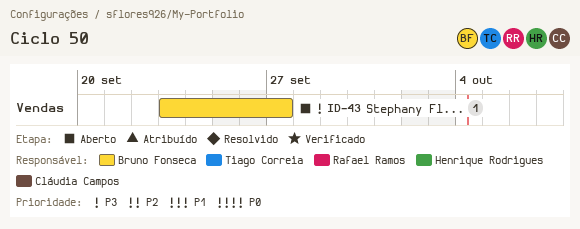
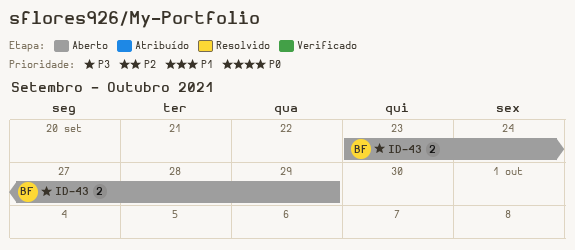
ID-43, estimate: 1 -> 2
ID-43, due: Sep 27 -> Sep 29

